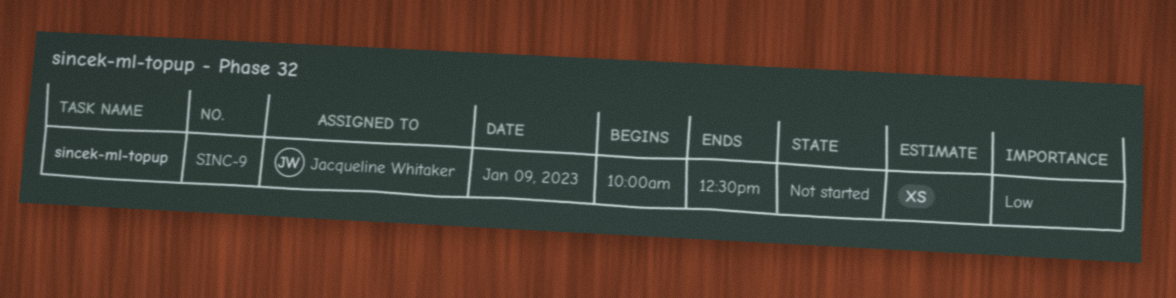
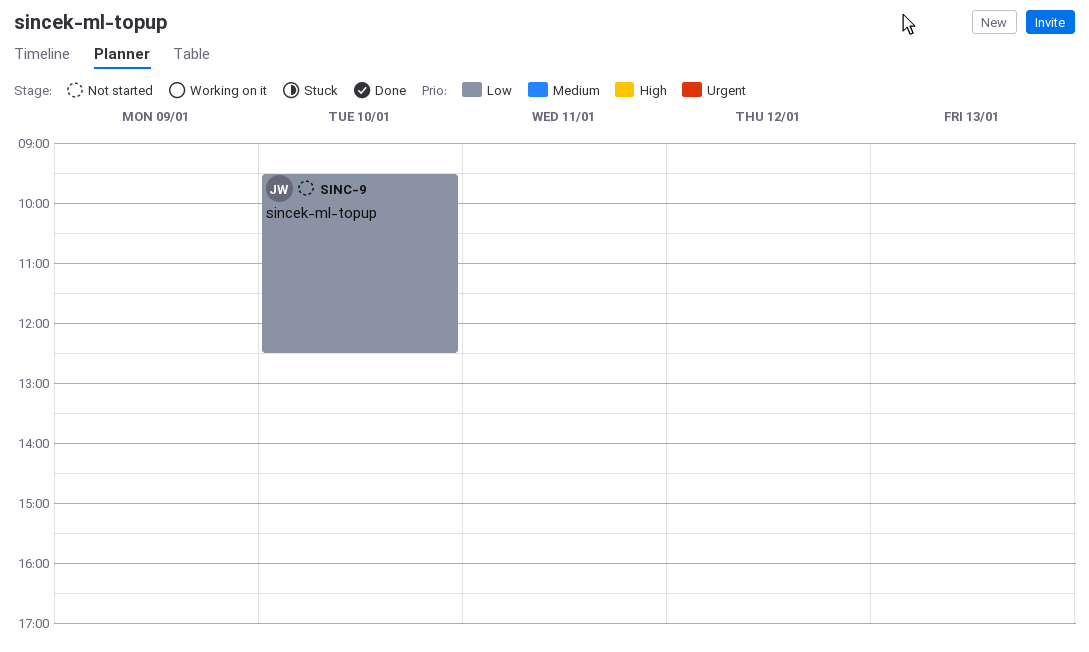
SINC-9, day: Jan 9 -> Jan 10
SINC-9, begins: 10:00 -> 09:30

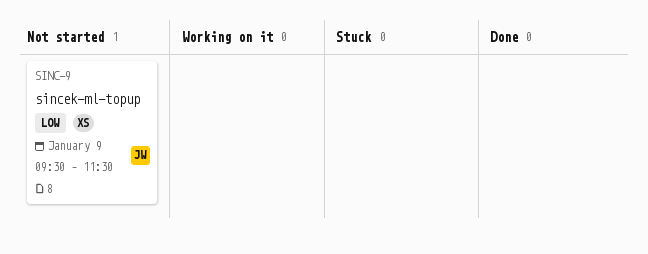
SINC-9, day: Jan 10 -> Jan 9
SINC-9, ends: 12:30 -> 11:30

